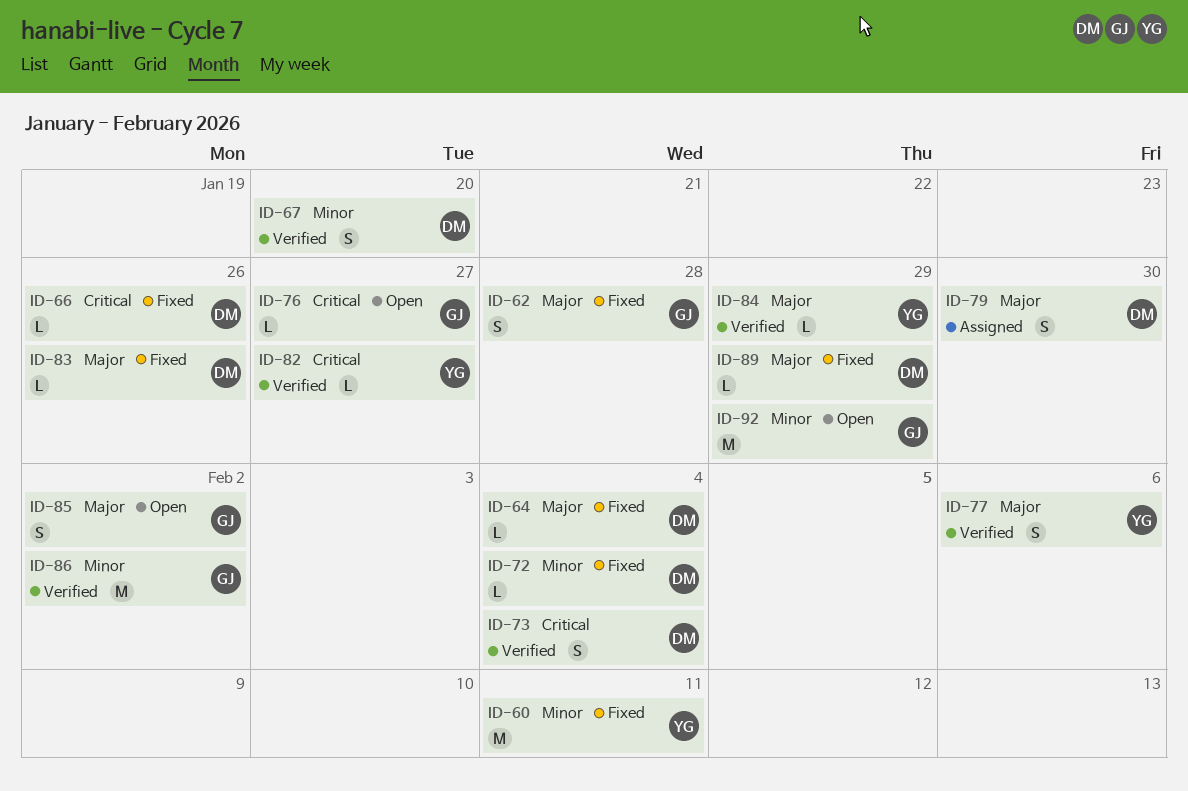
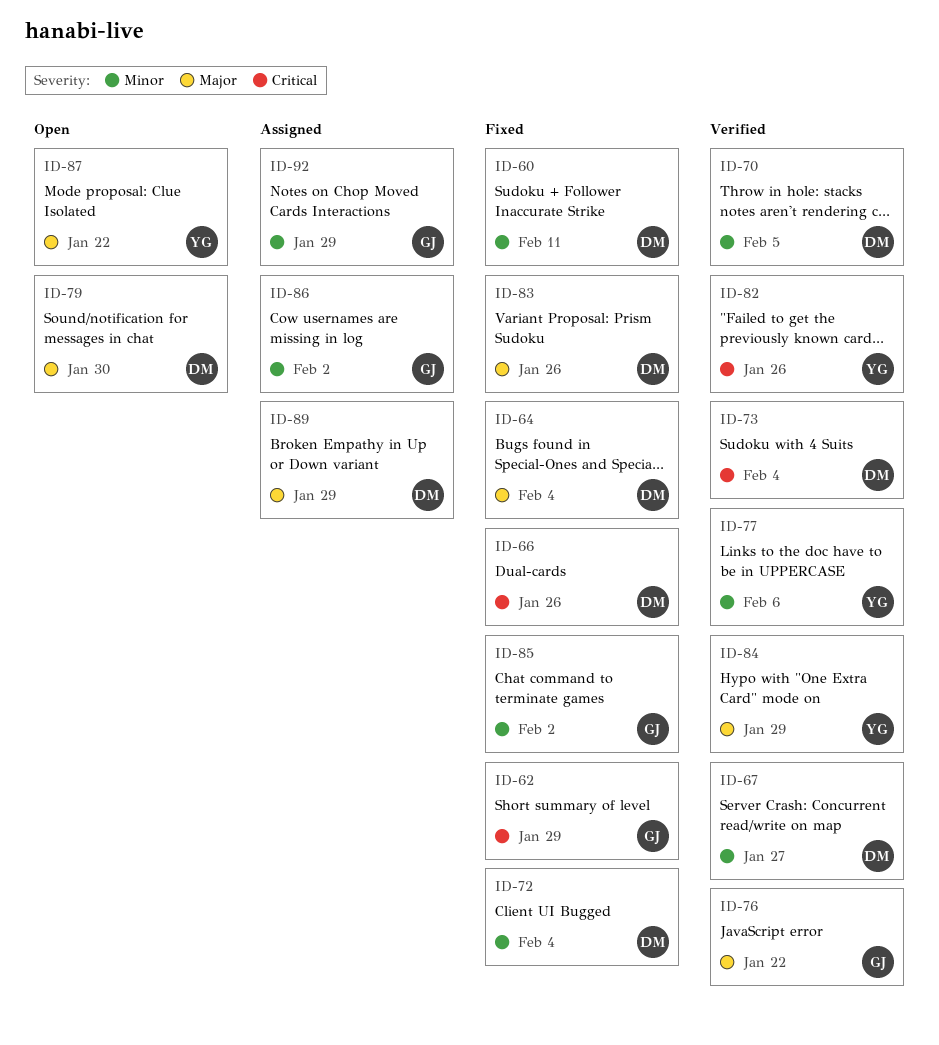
ID-60, owner: YG -> DM
ID-62, priority: Major -> Critical
ID-62, due: Jan 28 -> Jan 29
ID-67, due: Jan 20 -> Jan 27
ID-70: none -> present
ID-76, status: Open -> Verified
ID-76, priority: Critical -> Major
ID-76, due: Jan 27 -> Jan 22
ID-77, priority: Major -> Minor
ID-79, status: Assigned -> Open
ID-82, due: Jan 27 -> Jan 26
ID-85, status: Open -> Fixed
ID-85, priority: Major -> Minor
ID-86, status: Verified -> Assigned
ID-87: none -> present
ID-89, status: Fixed -> Assigned
ID-92, status: Open -> Assigned

